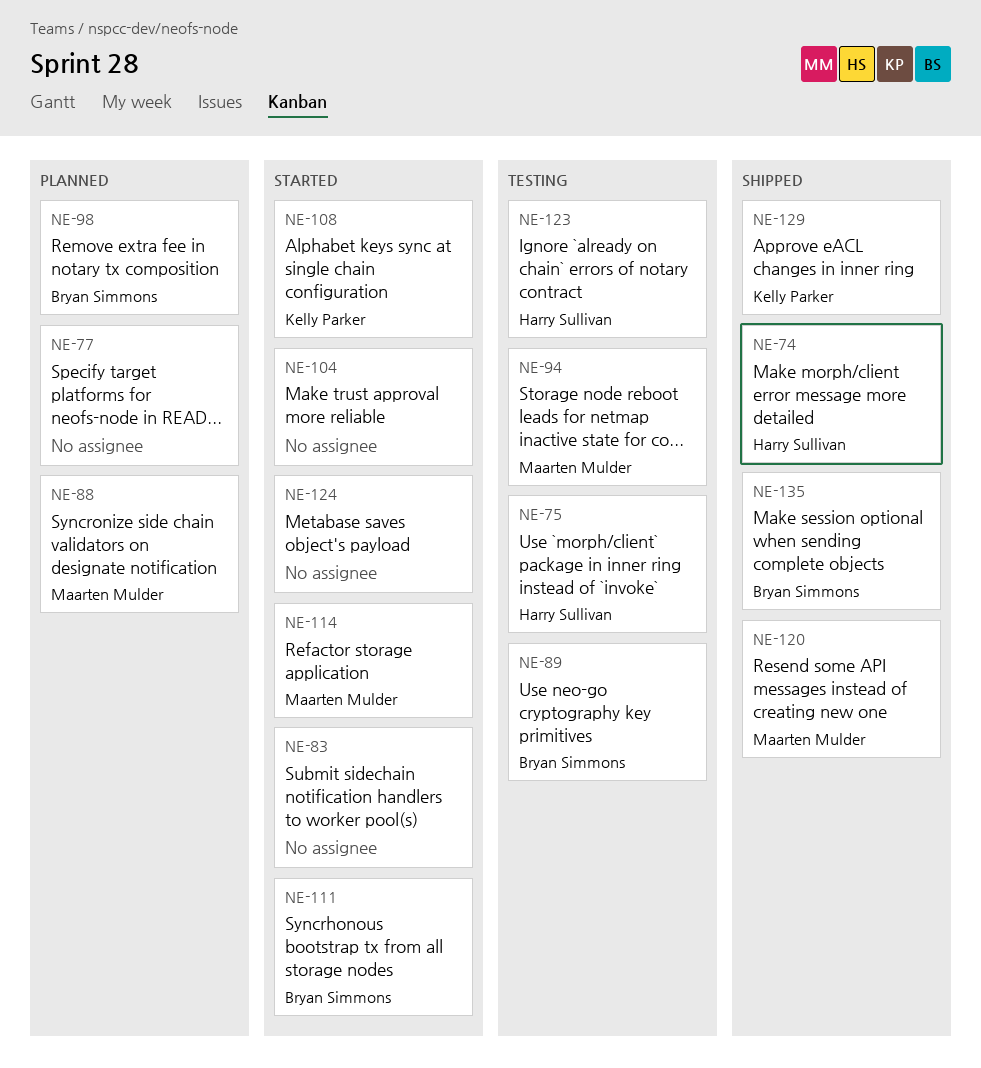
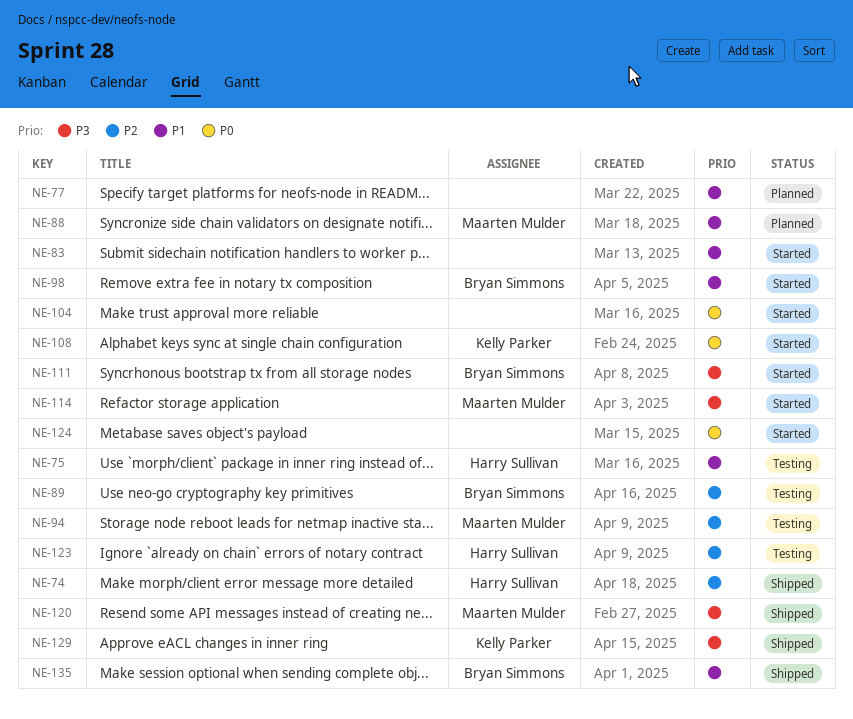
NE-98, status: Planned -> Started

